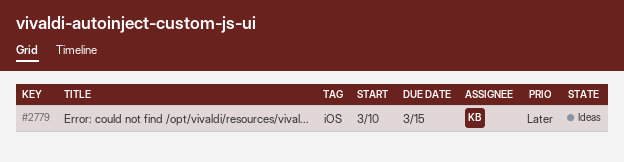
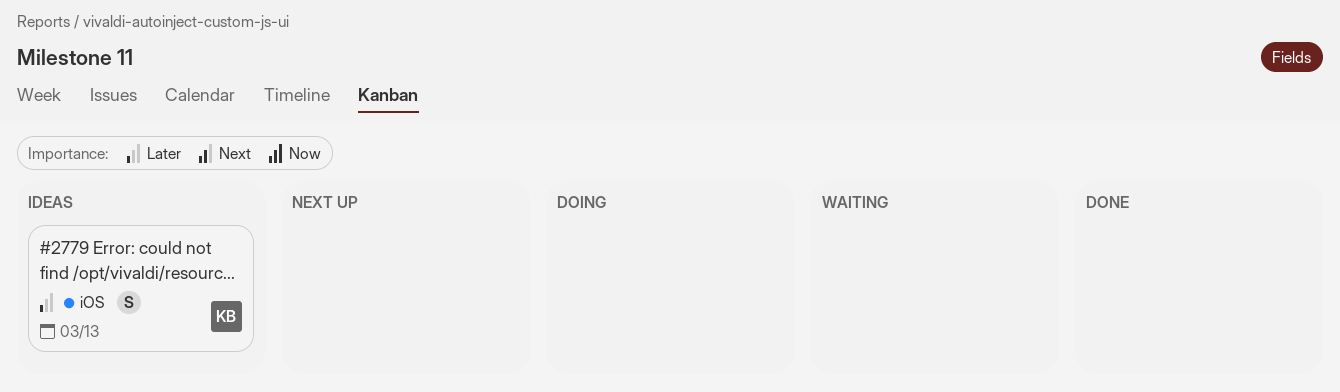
#2779, due: Mar 15 -> Mar 13

